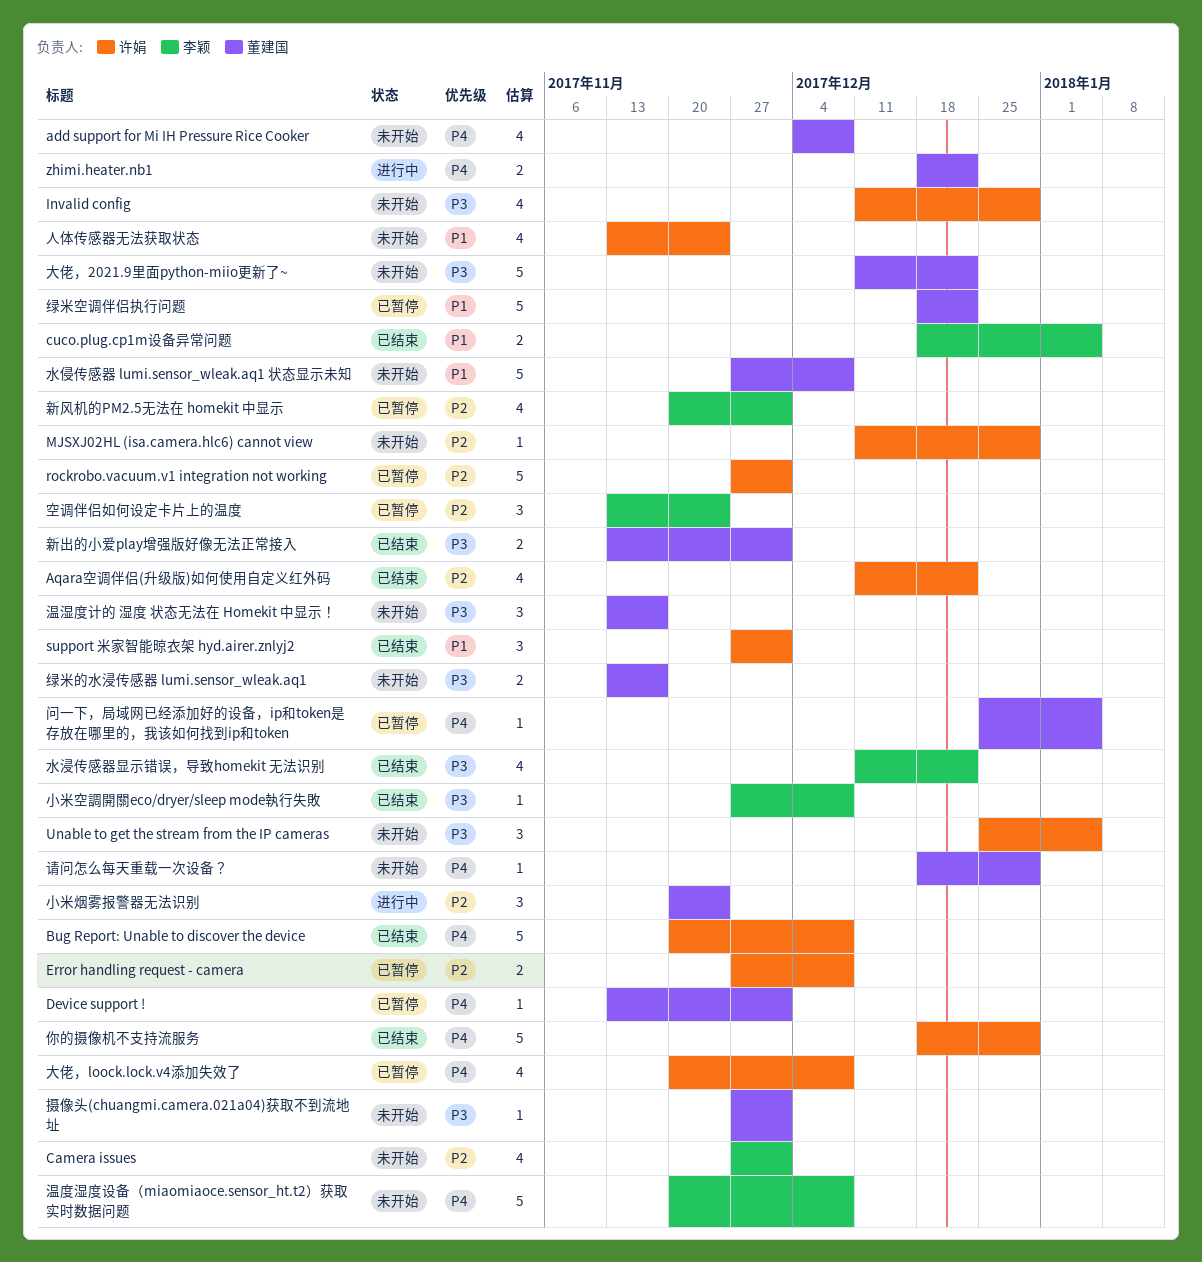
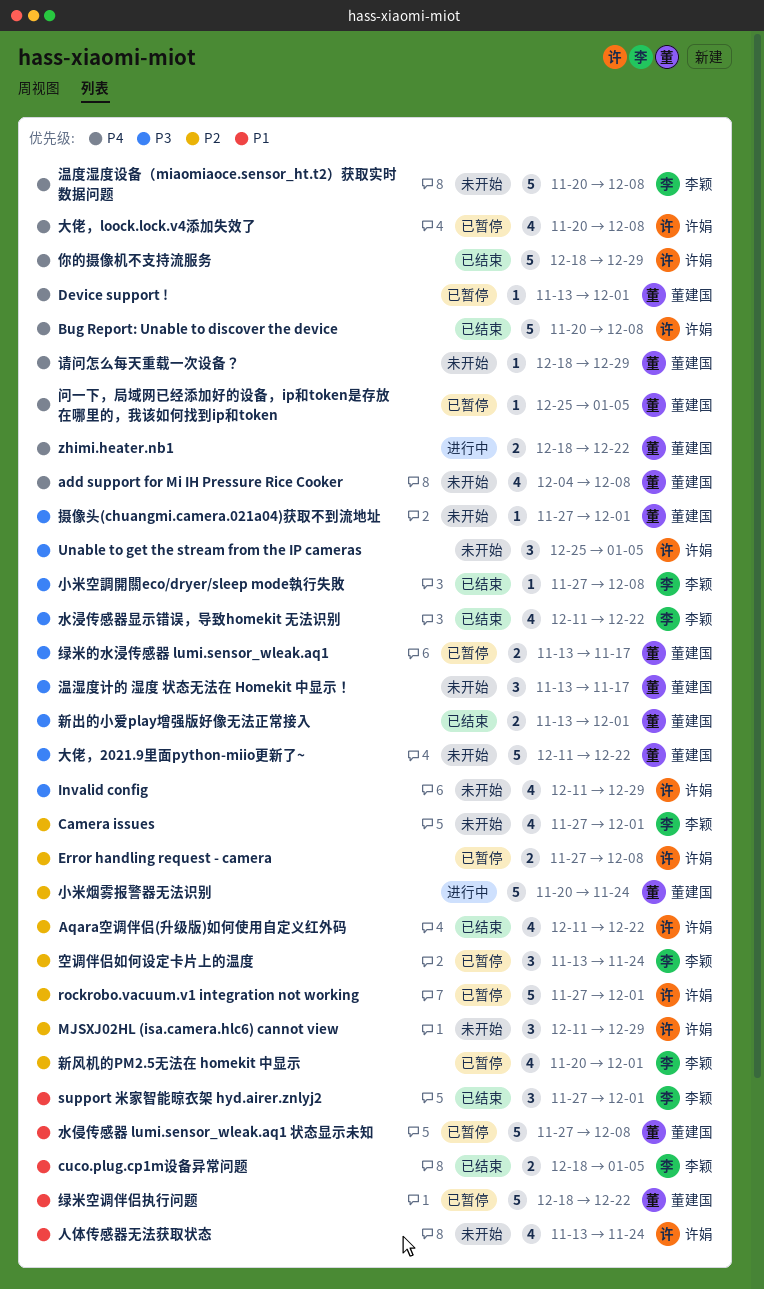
MJSXJ02HL (isa.camera.hlc6) cannot view, estimate: 1 -> 3
support 米家智能晾衣架 hyd.airer.znlyj2, owner: 许娟 -> 李颖
小米烟雾报警器无法识别, estimate: 3 -> 5
水侵传感器 lumi.sensor_wleak.aq1 状态显示未知, status: 未开始 -> 已暂停
绿米的水浸传感器 lumi.sensor_wleak.aq1, status: 未开始 -> 已暂停

